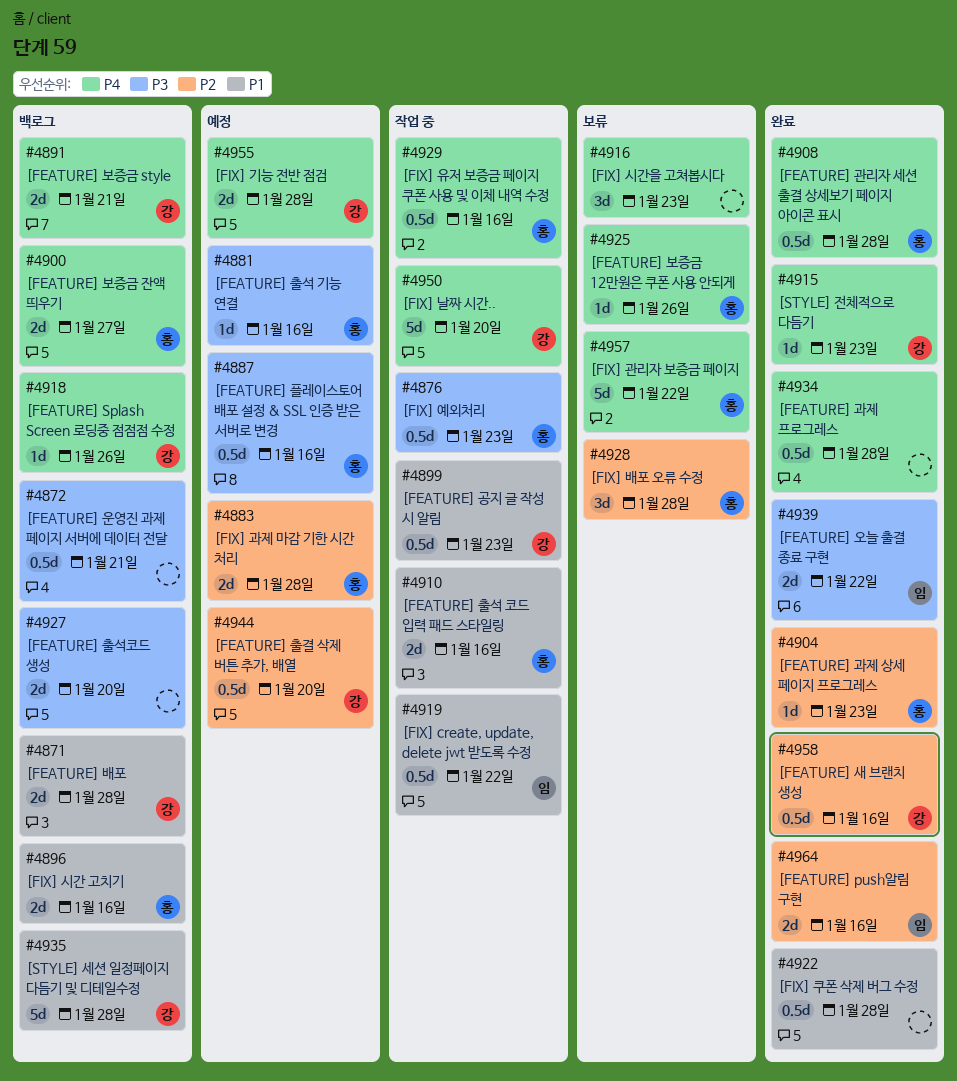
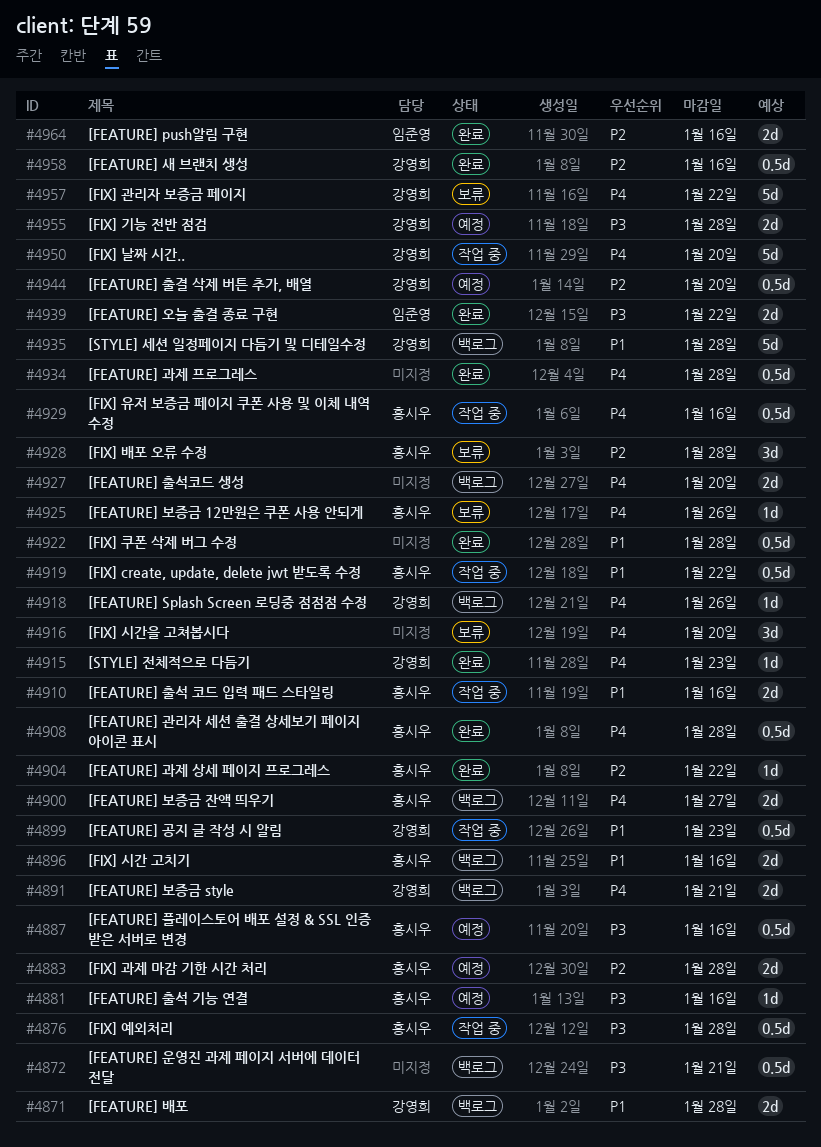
#4876, due: Jan 23 -> Jan 28
#4904, due: Jan 23 -> Jan 22
#4916, due: Jan 23 -> Jan 20
#4919, owner: 임준영 -> 홍시우
#4927, priority: P3 -> P4
#4955, priority: P4 -> P3
#4957, owner: 홍시우 -> 강영희

